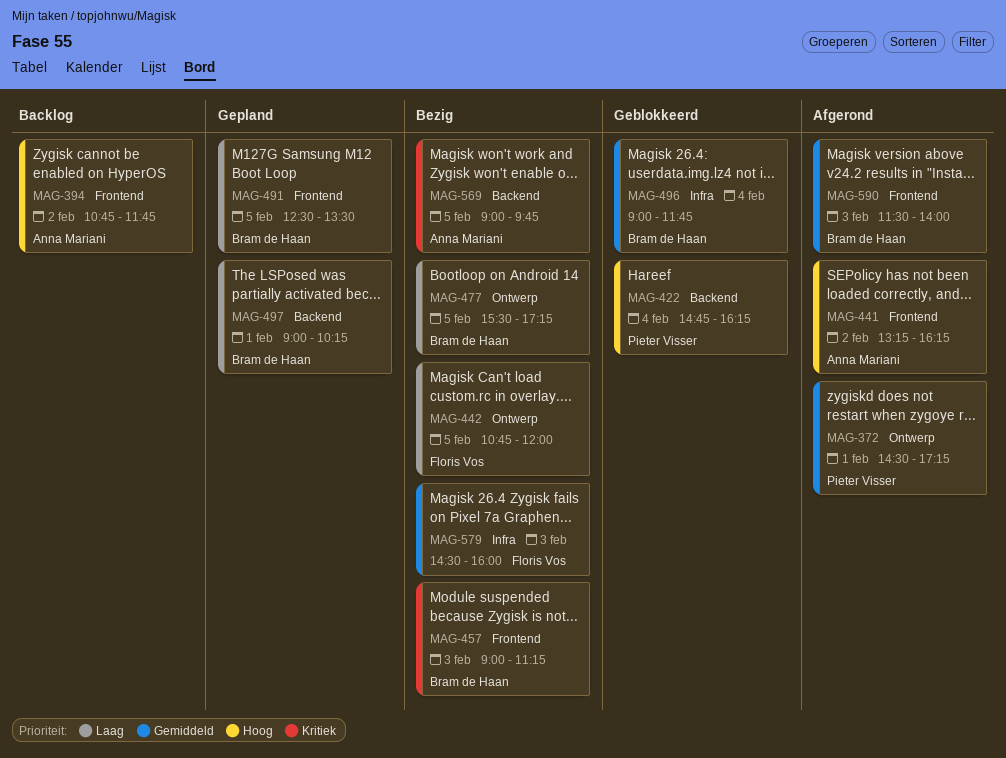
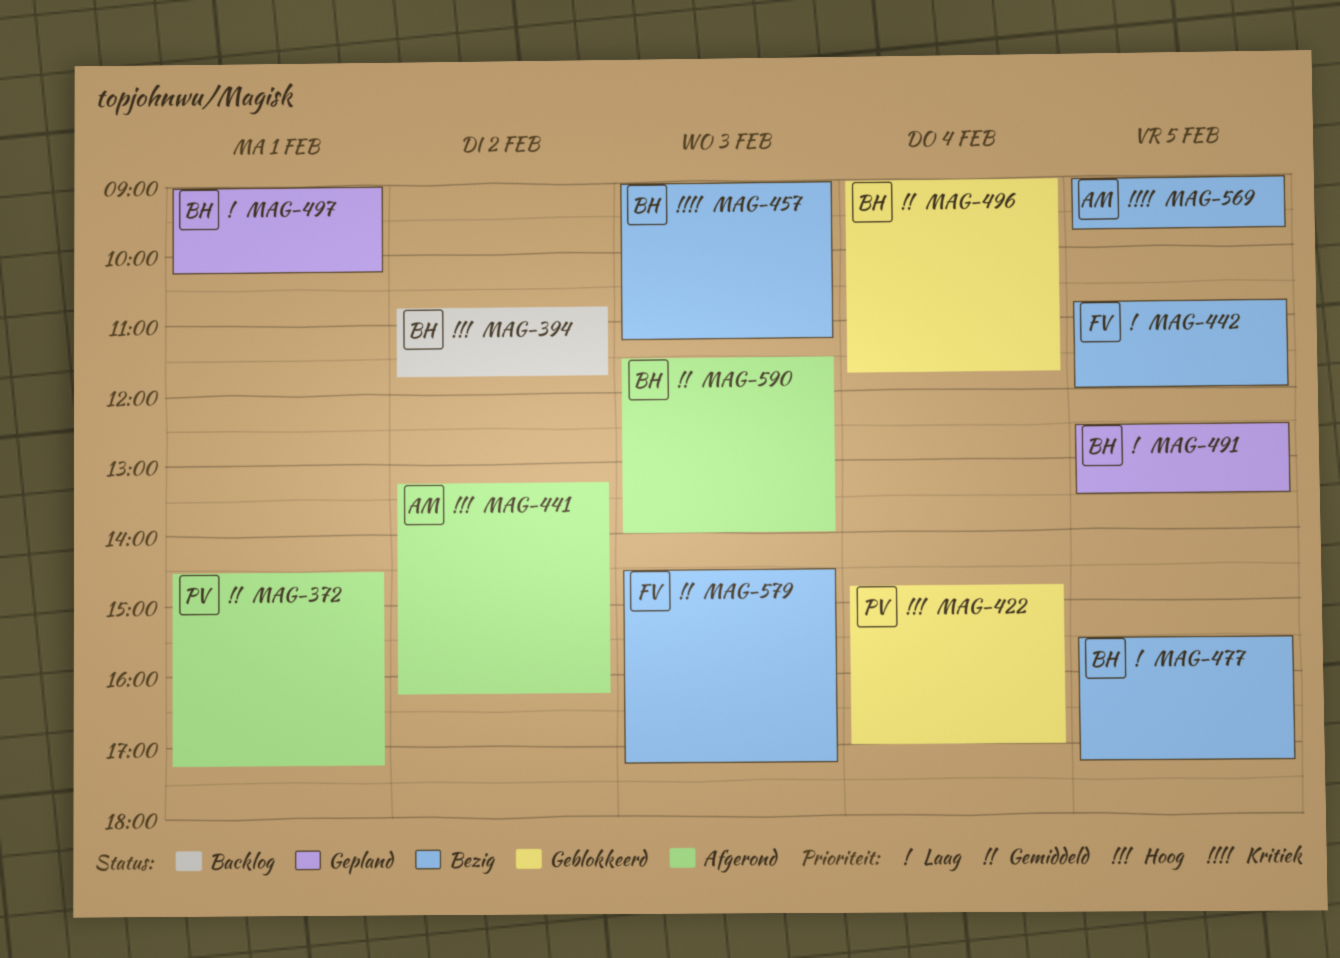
MAG-394, owner: Anna Mariani -> Bram de Haan
MAG-422, ends: 16:15 -> 17:00
MAG-579, ends: 16:00 -> 17:15

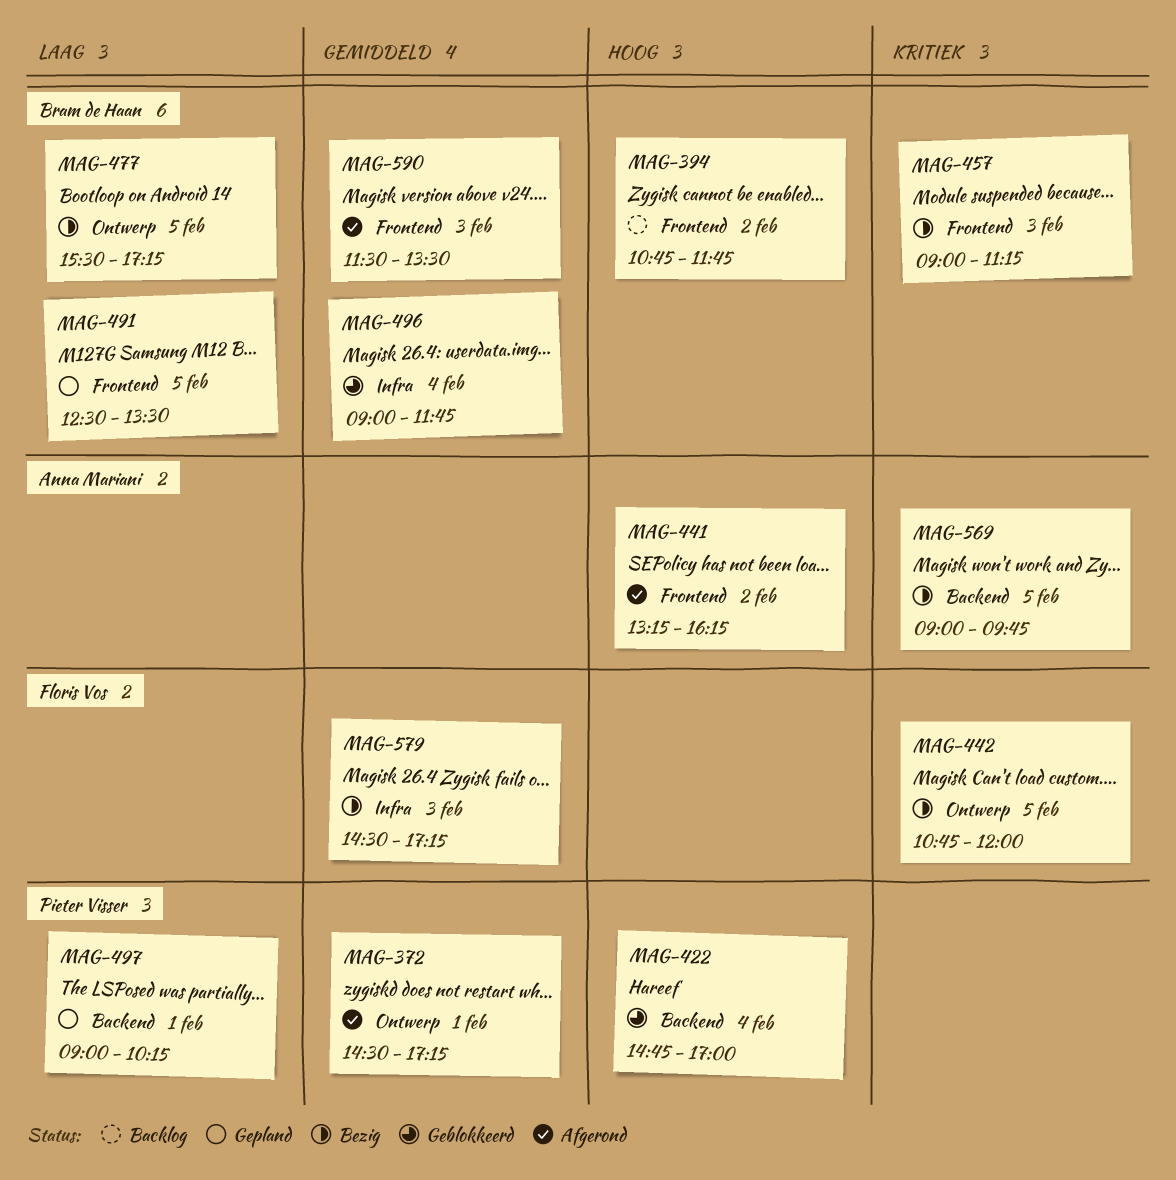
MAG-442, priority: Laag -> Kritiek
MAG-497, owner: Bram de Haan -> Pieter Visser
MAG-590, ends: 14:00 -> 13:30

